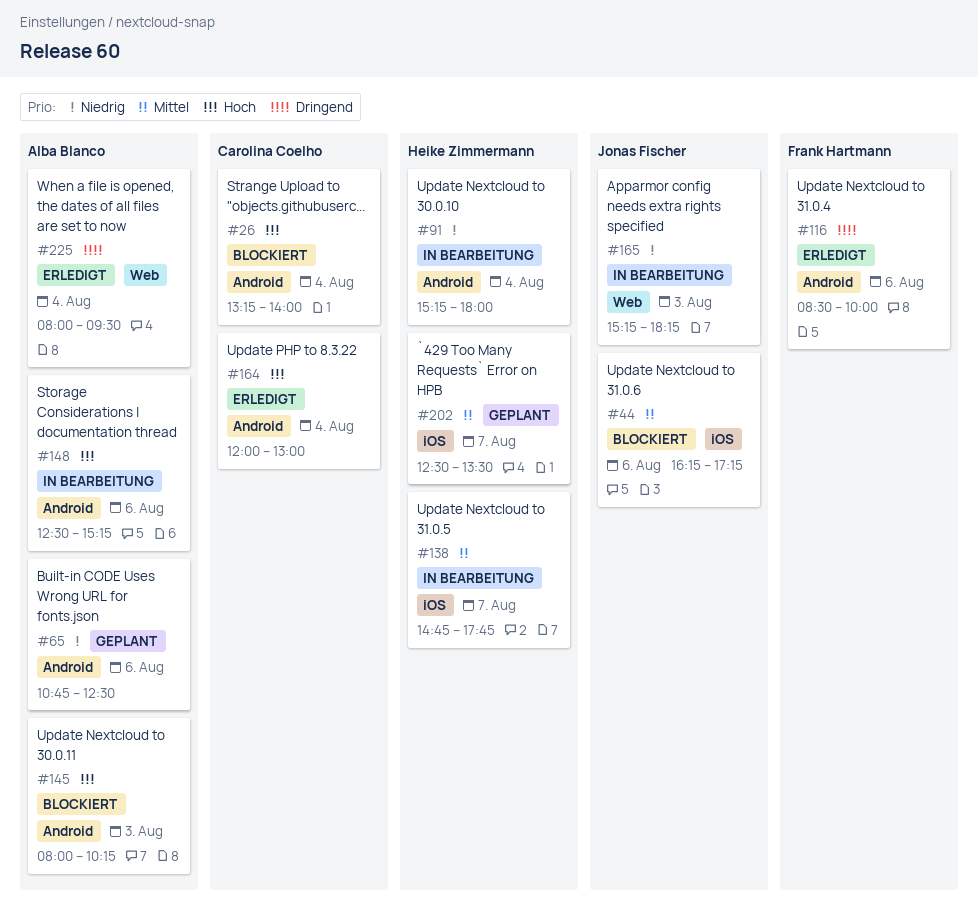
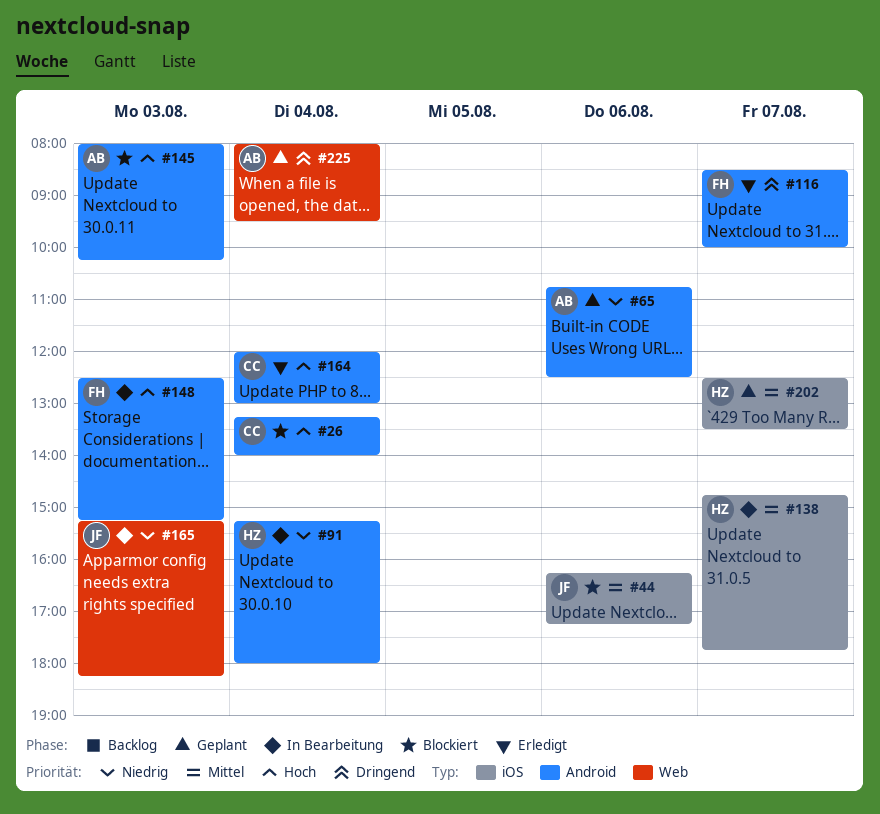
#116, day: Aug 6 -> Aug 7
#148, owner: Alba Blanco -> Frank Hartmann
#148, day: Aug 6 -> Aug 3
#225, status: Erledigt -> Geplant

